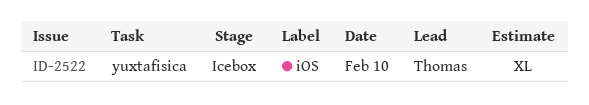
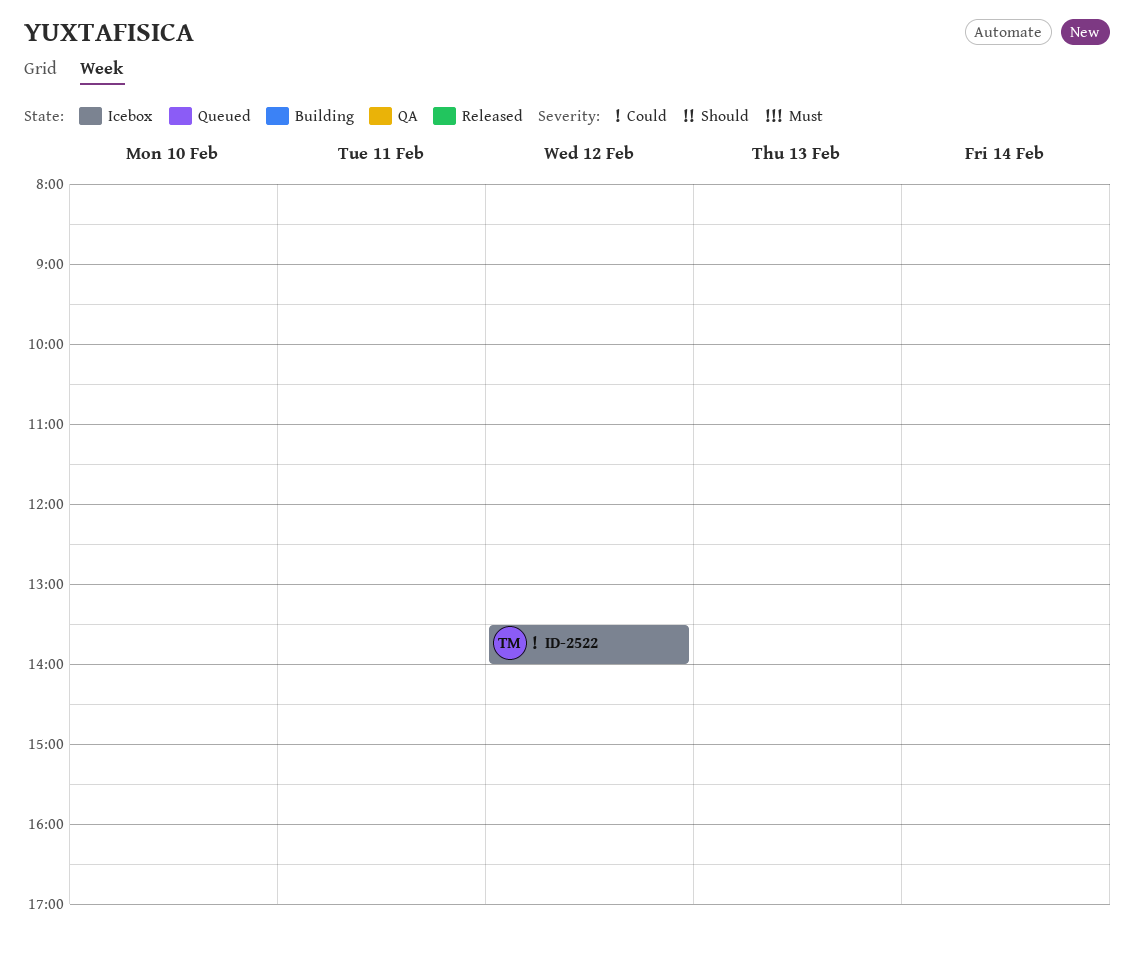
ID-2522, day: Feb 10 -> Feb 12

